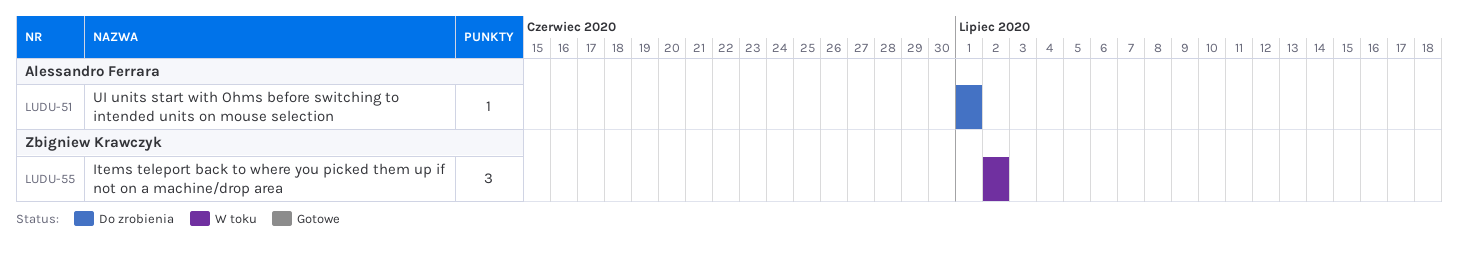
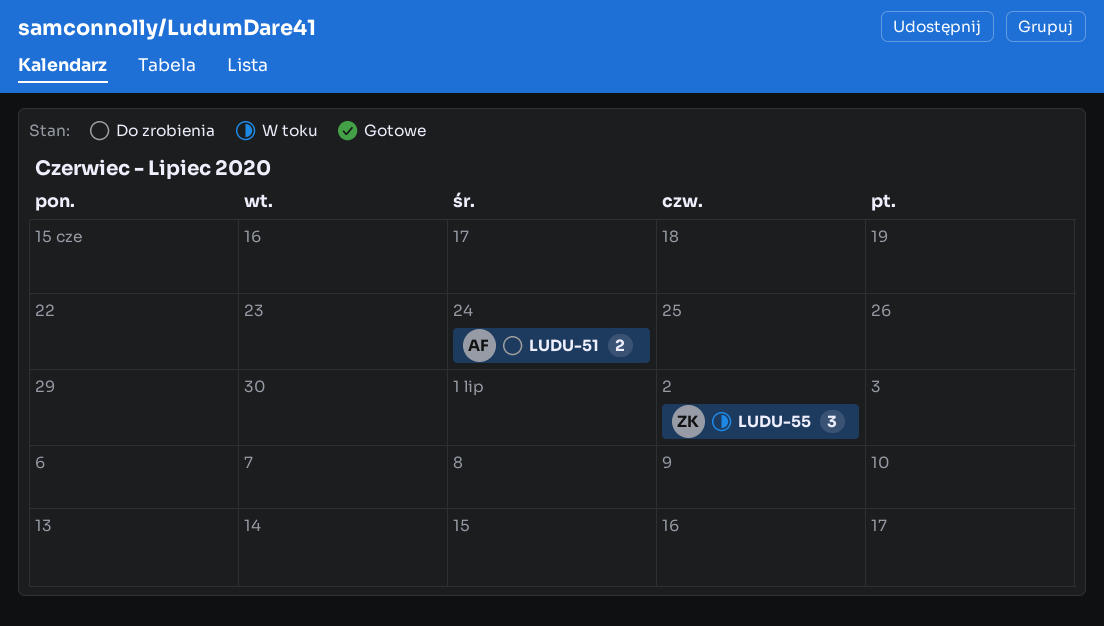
LUDU-51, estimate: 1 -> 2
LUDU-51, start: Jul 1 -> Jun 24
LUDU-51, due: Jul 1 -> Jun 24

